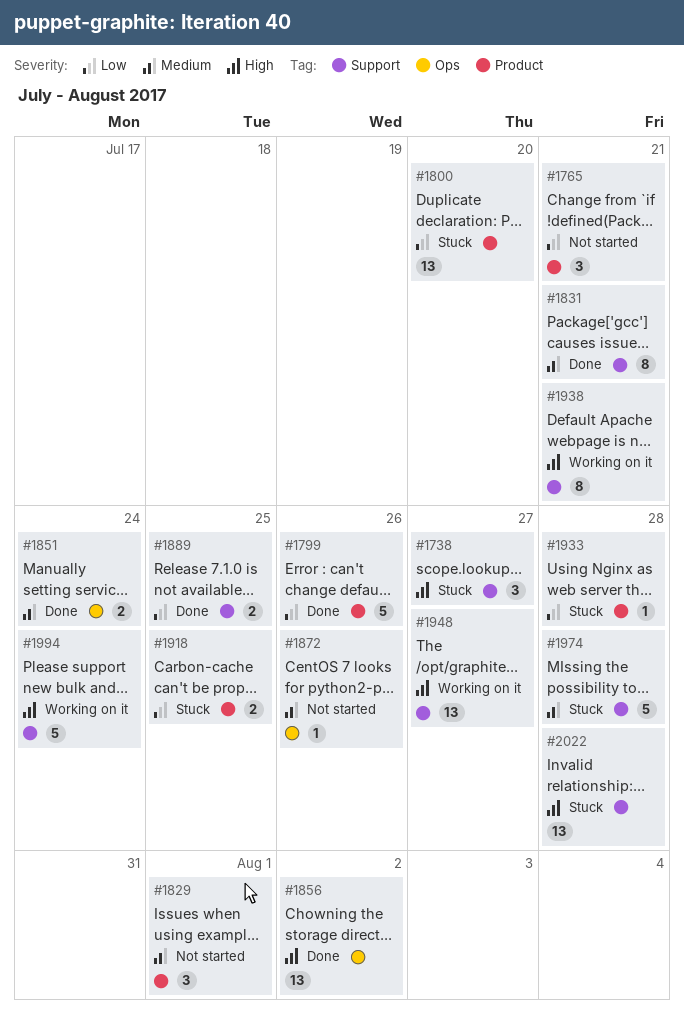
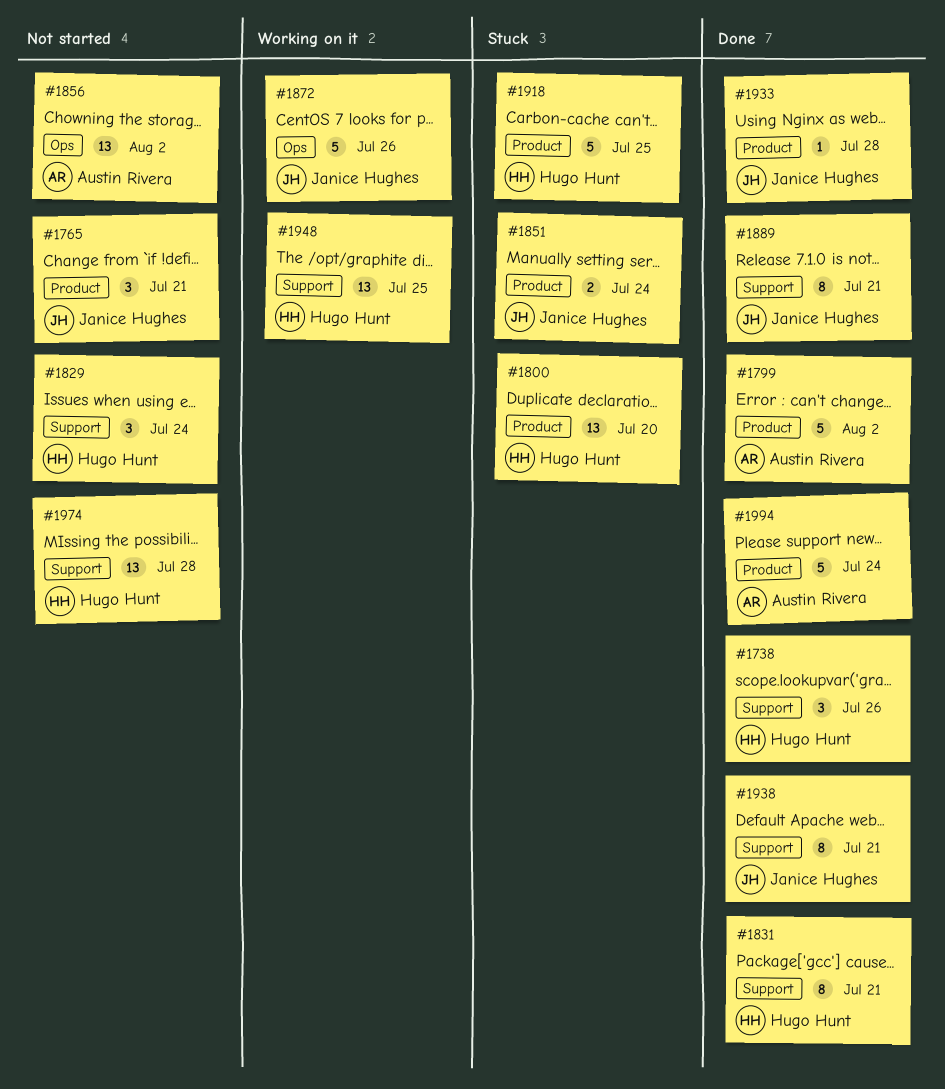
#1738, status: Stuck -> Done
#1738, due: Jul 27 -> Jul 26
#1799, due: Jul 26 -> Aug 2
#1829, label: Product -> Support
#1829, due: Aug 1 -> Jul 24
#1851, status: Done -> Stuck
#1851, label: Ops -> Product
#1856, status: Done -> Not started
#1872, status: Not started -> Working on it
#1872, estimate: 1 -> 5
#1889, estimate: 2 -> 8
#1889, due: Jul 25 -> Jul 21
#1918, estimate: 2 -> 5
#1933, status: Stuck -> Done
#1938, status: Working on it -> Done
#1948, due: Jul 27 -> Jul 25
#1974, status: Stuck -> Not started
#1974, estimate: 5 -> 13
#1994, status: Working on it -> Done
#1994, label: Support -> Product
#2022: present -> none

